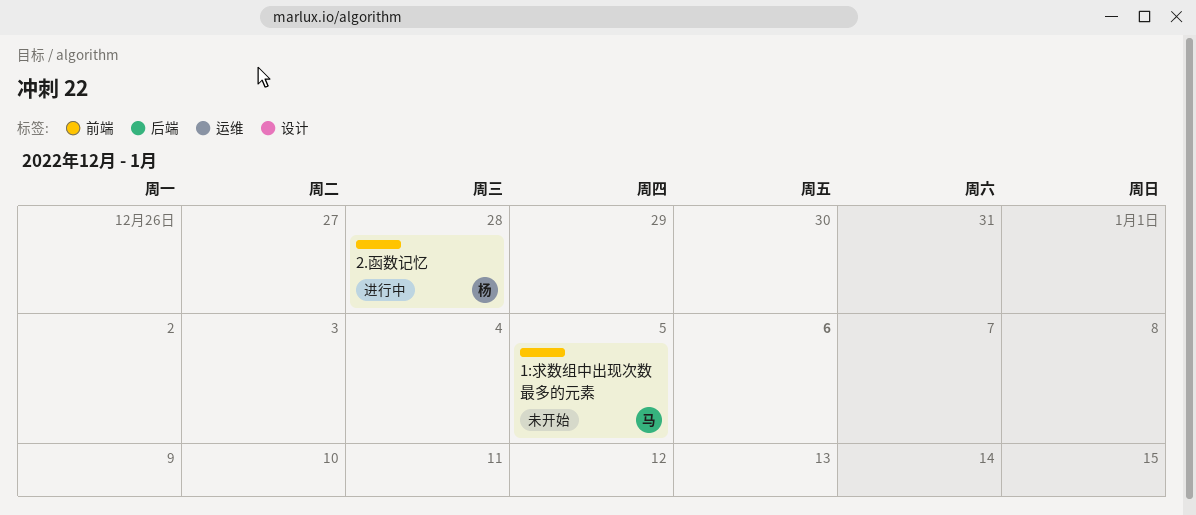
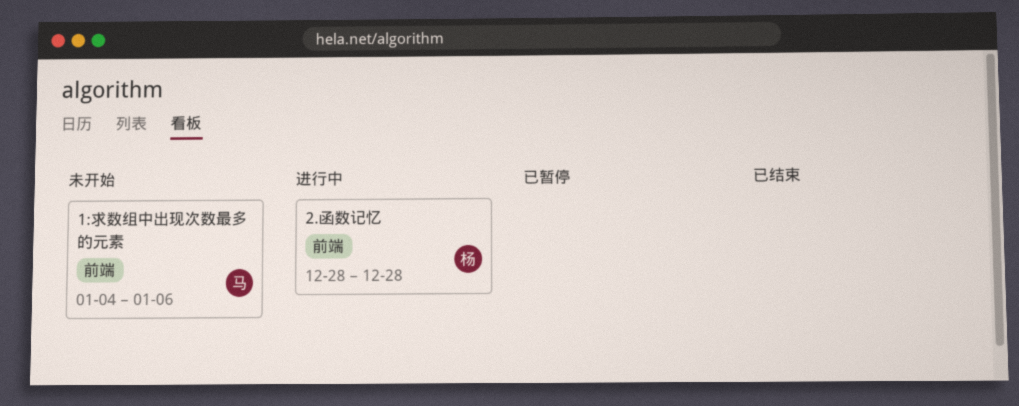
1:求数组中出现次数最多的元素, due: Jan 5 -> Jan 6

